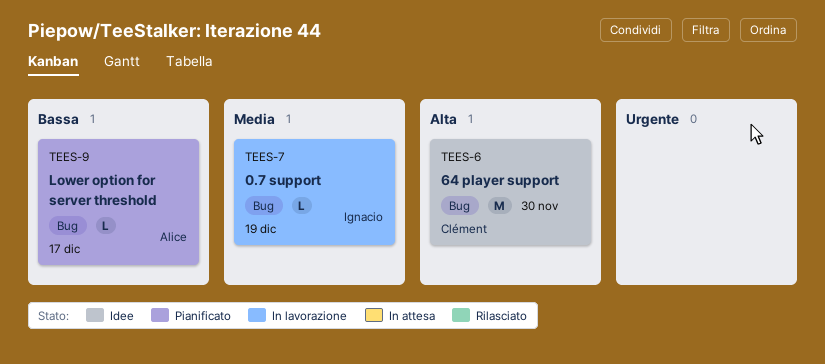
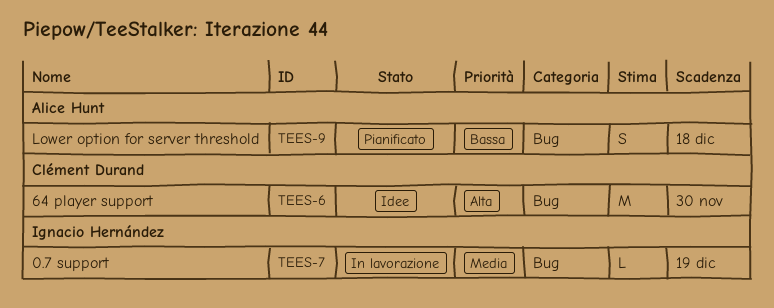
TEES-9, estimate: L -> S
TEES-9, due: Dec 17 -> Dec 18

